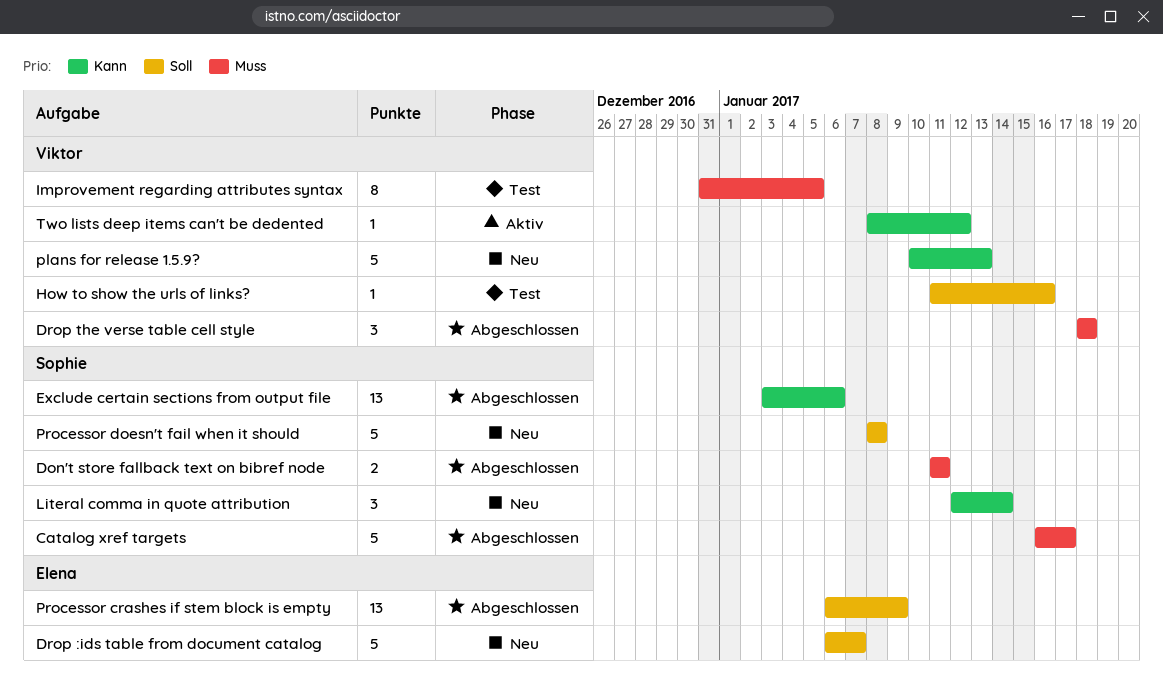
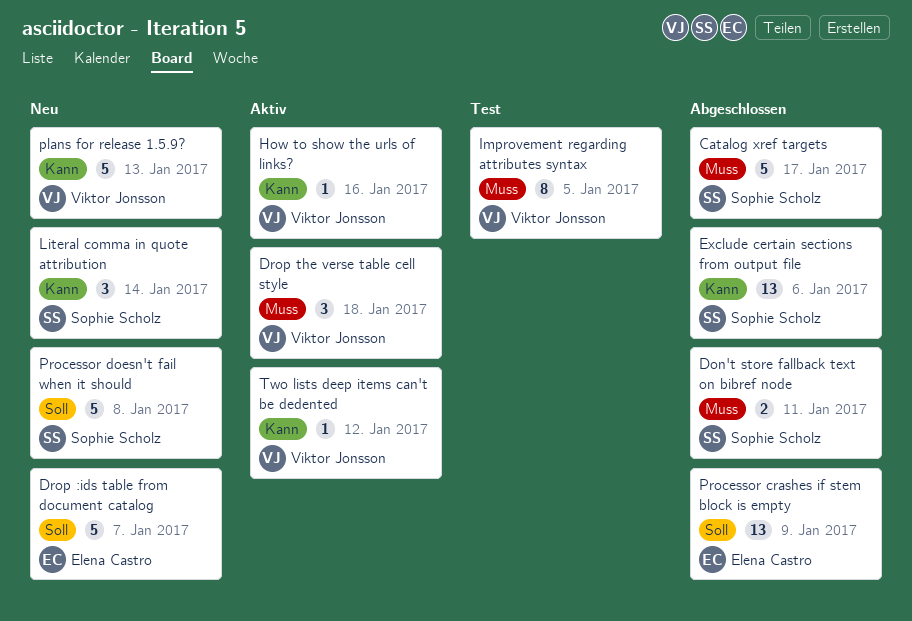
Drop the verse table cell style, status: Abgeschlossen -> Aktiv
How to show the urls of links?, status: Test -> Aktiv
How to show the urls of links?, priority: Soll -> Kann

